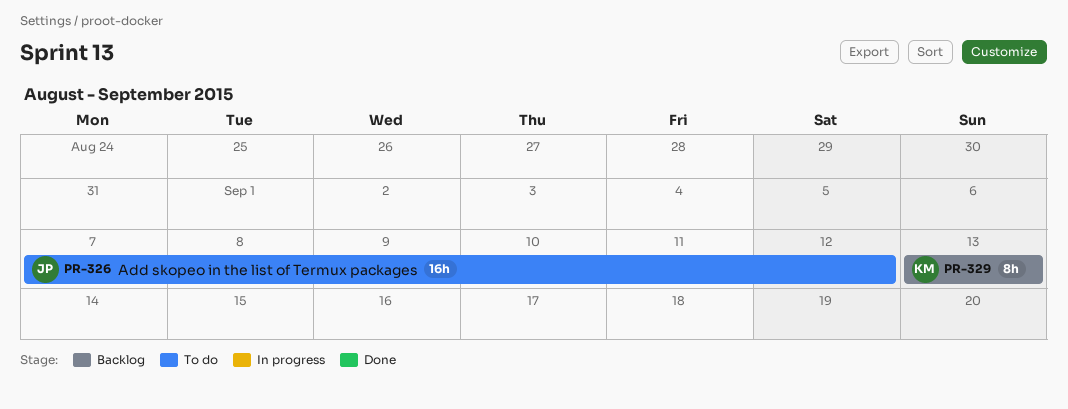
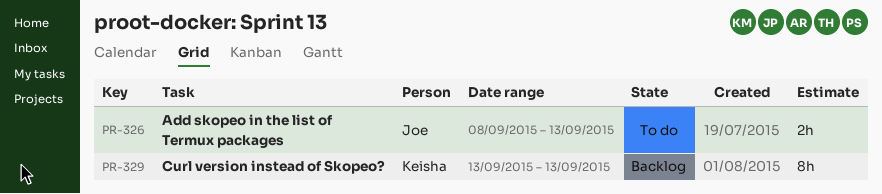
PR-326, estimate: 16h -> 2h
PR-326, start: Sep 7 -> Sep 8
PR-326, due: Sep 12 -> Sep 13

